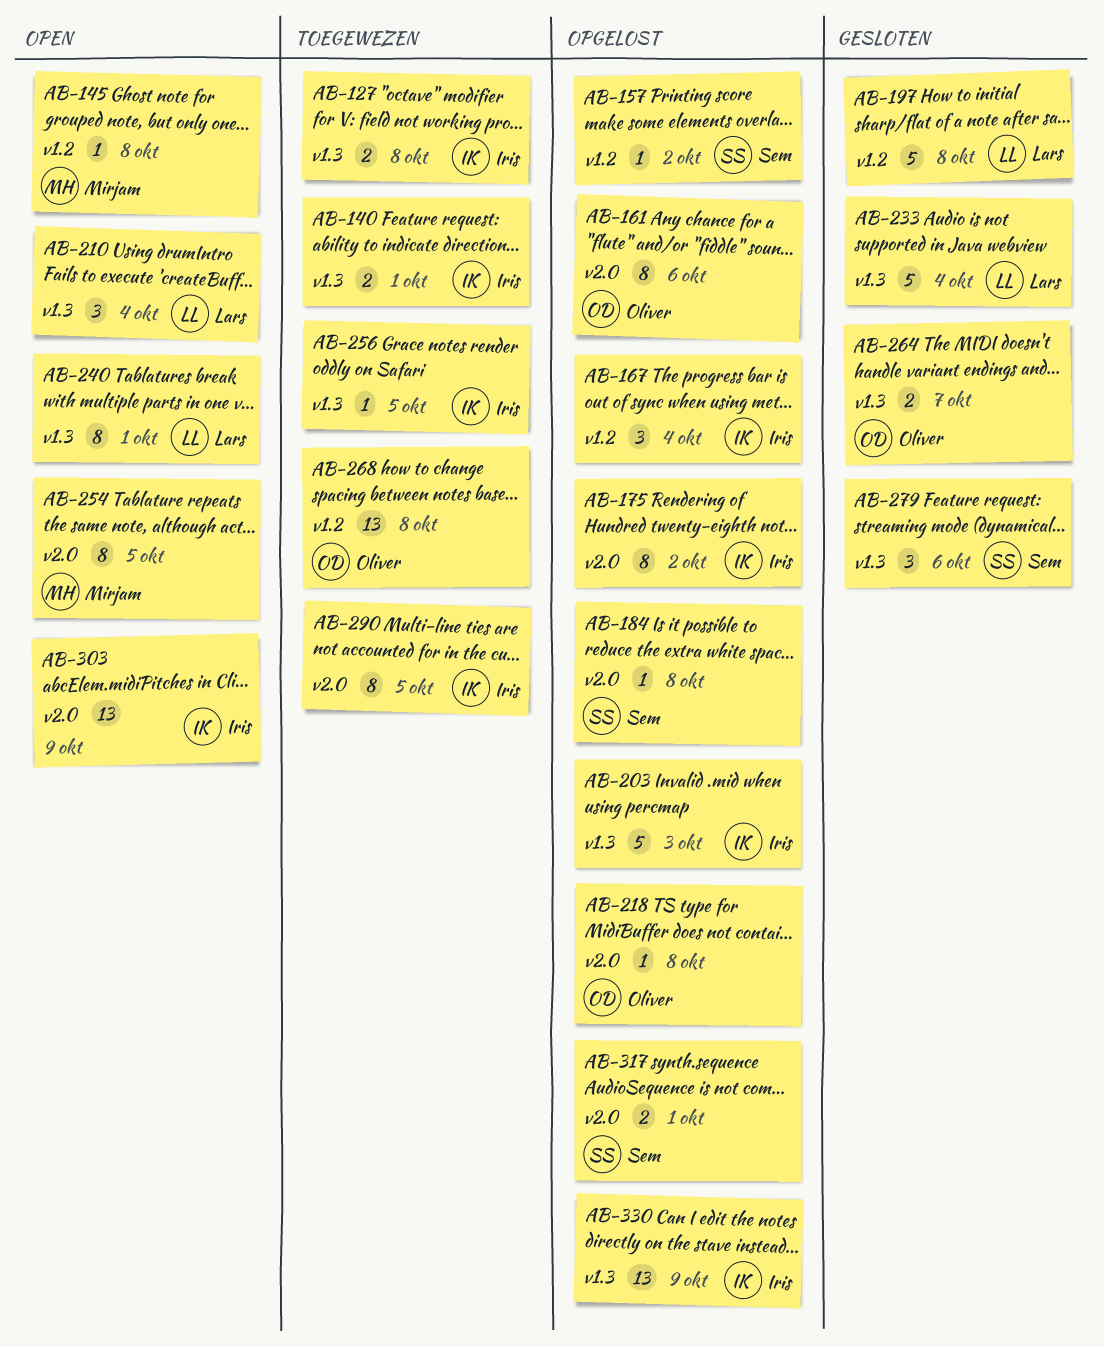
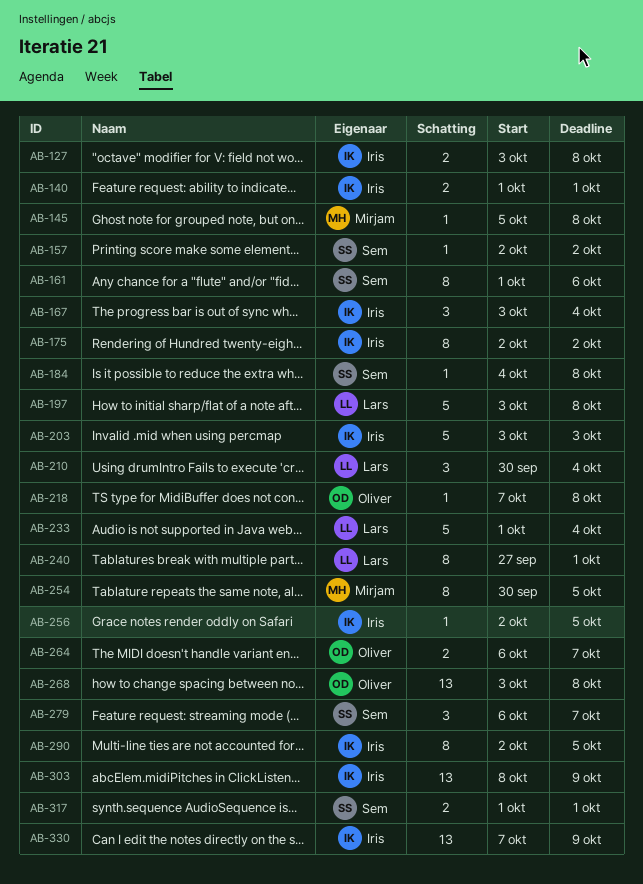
AB-161, owner: Oliver -> Sem
AB-279, due: Oct 6 -> Oct 7

